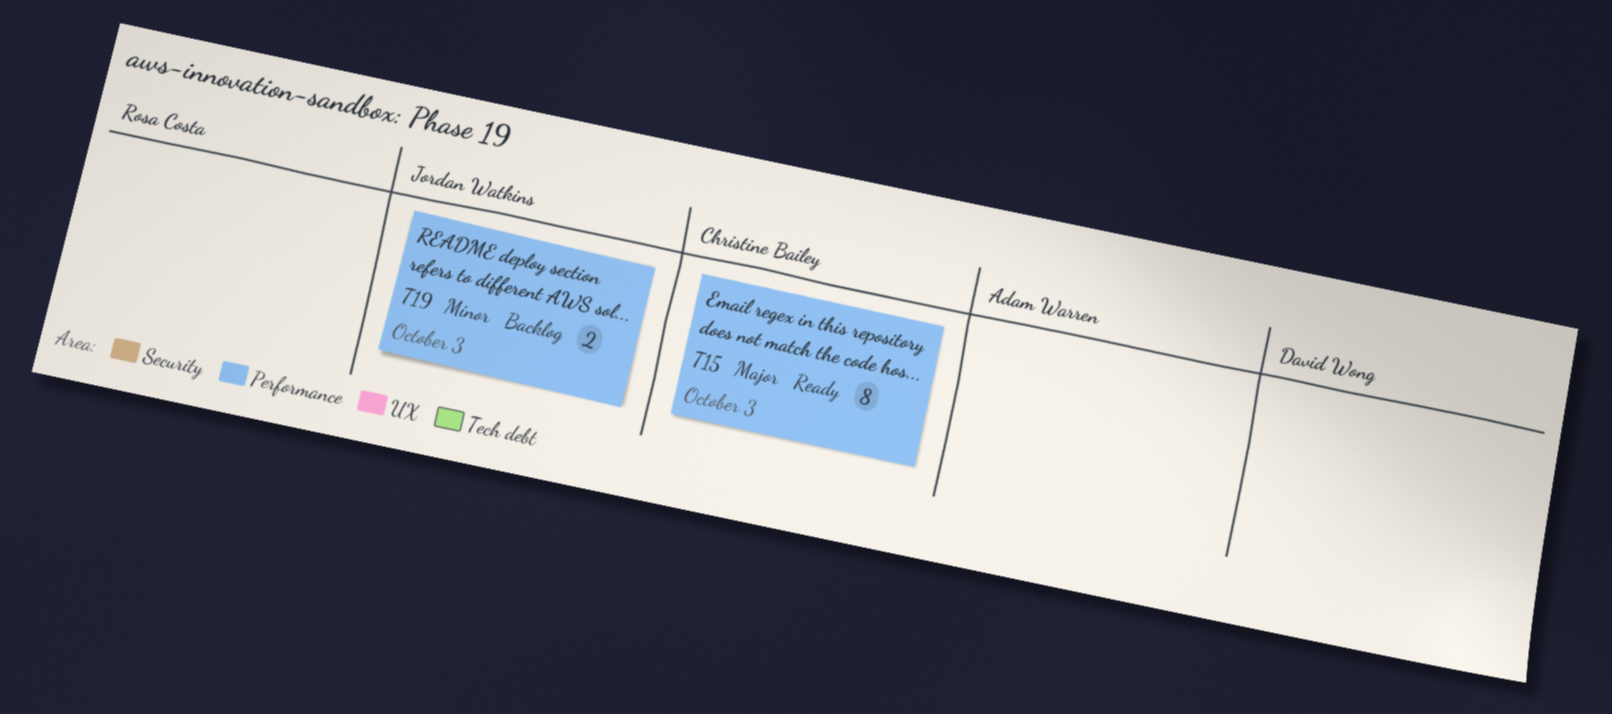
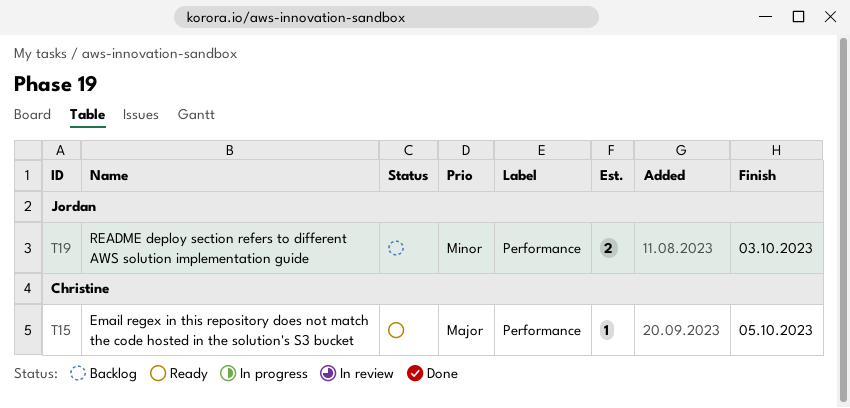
T15, estimate: 8 -> 1
T15, due: Oct 3 -> Oct 5

